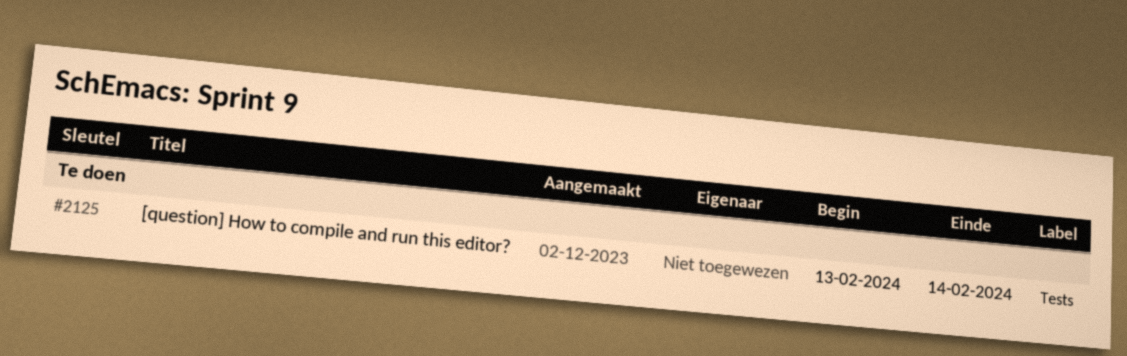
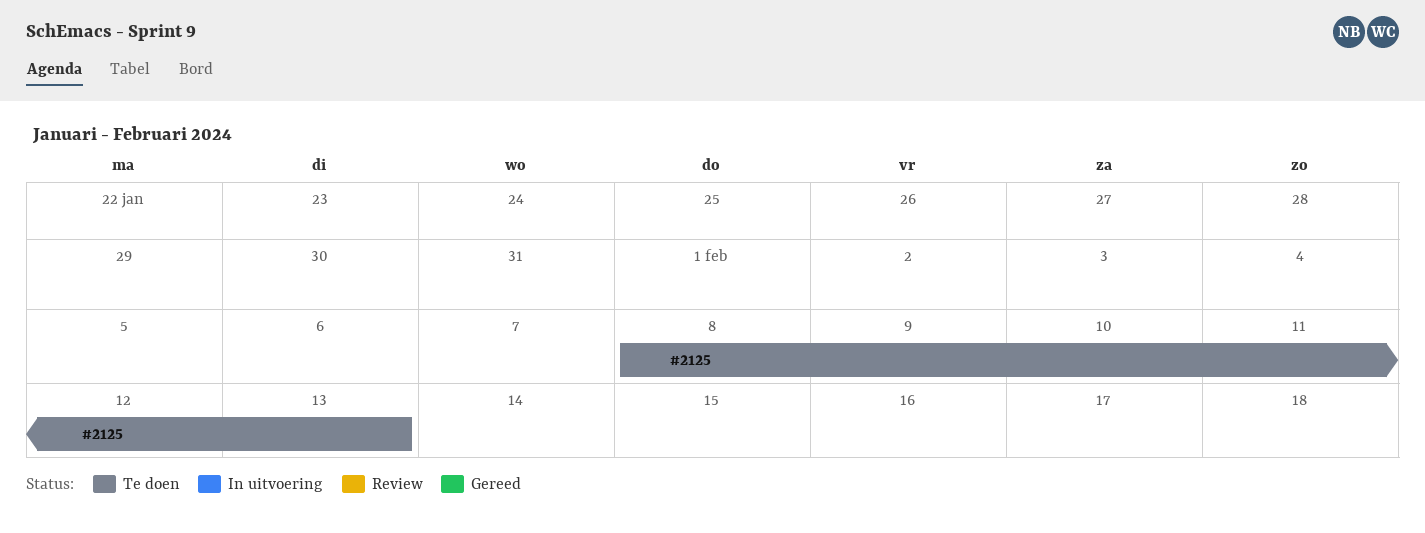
#2125, start: Feb 13 -> Feb 8
#2125, due: Feb 14 -> Feb 13

